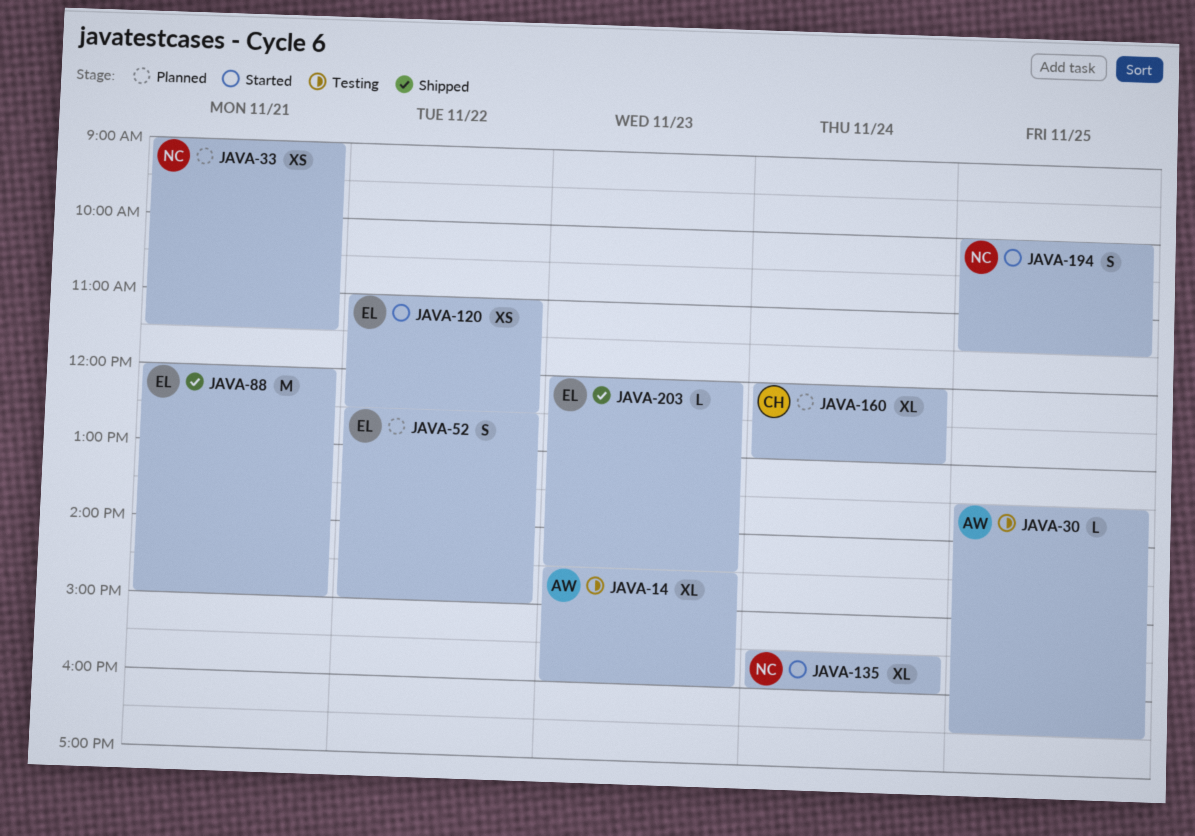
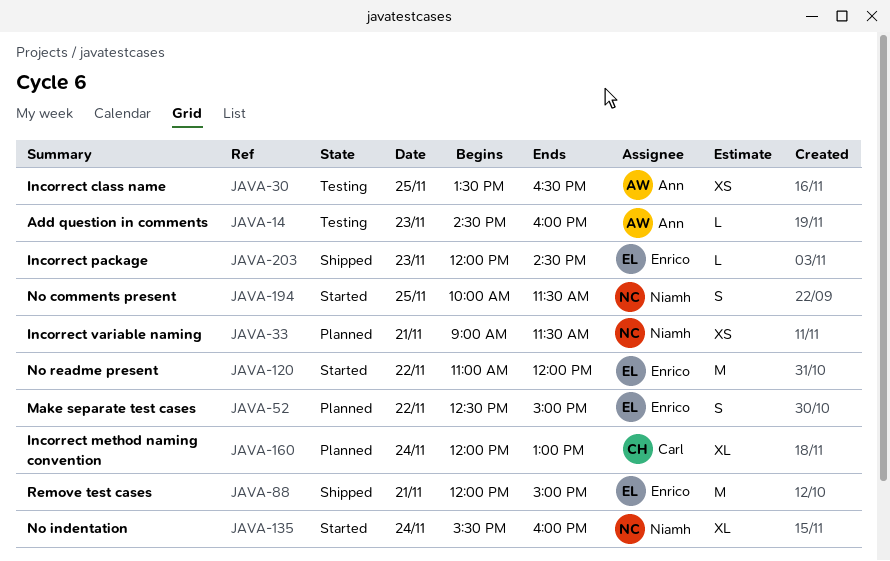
JAVA-14, estimate: XL -> L
JAVA-30, estimate: L -> XS
JAVA-120, estimate: XS -> M
JAVA-120, ends: 12:30 -> 12:00

